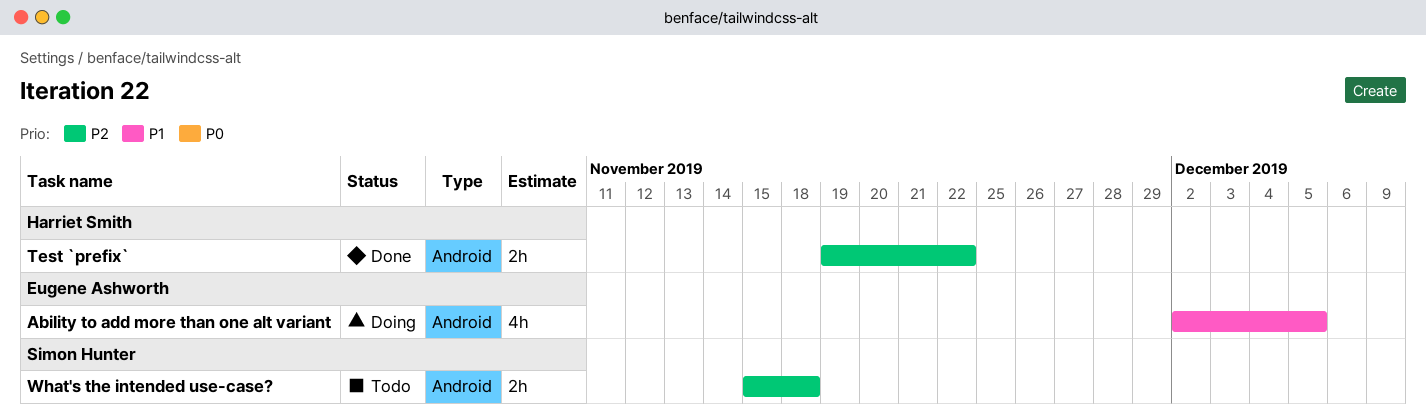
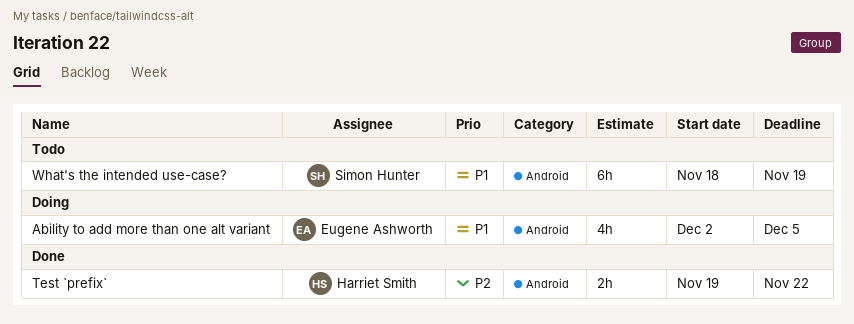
What's the intended use-case?, priority: P2 -> P1
What's the intended use-case?, estimate: 2h -> 6h
What's the intended use-case?, start: Nov 15 -> Nov 18
What's the intended use-case?, due: Nov 18 -> Nov 19

